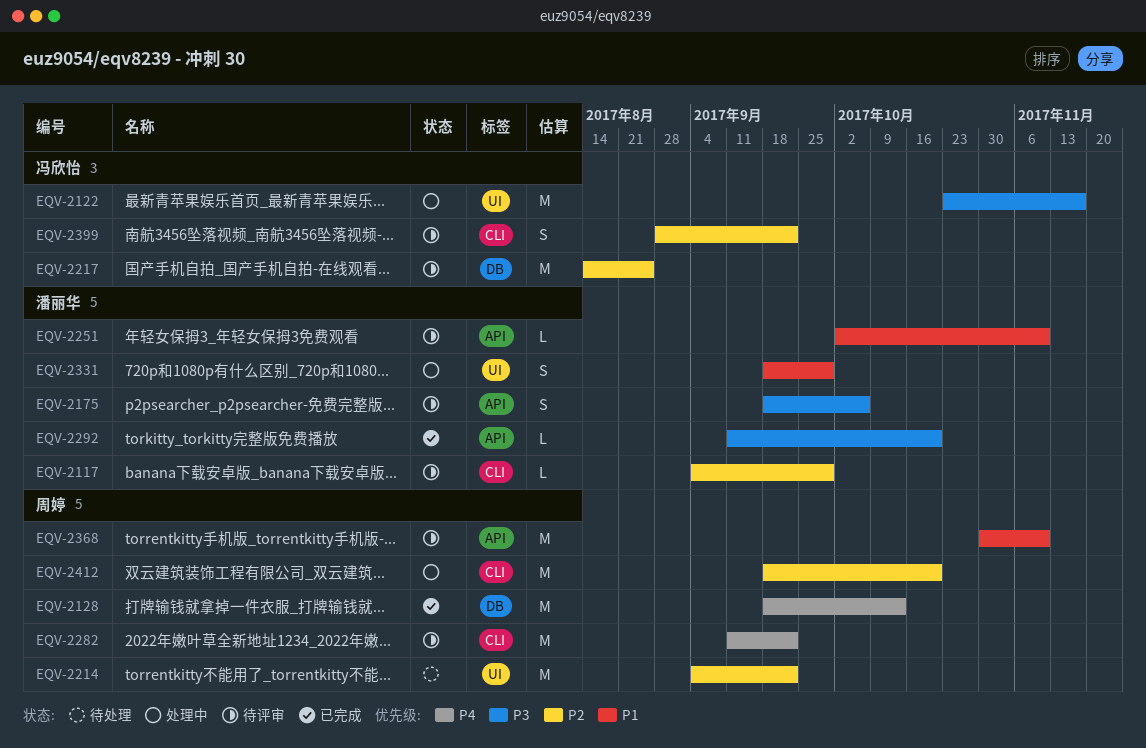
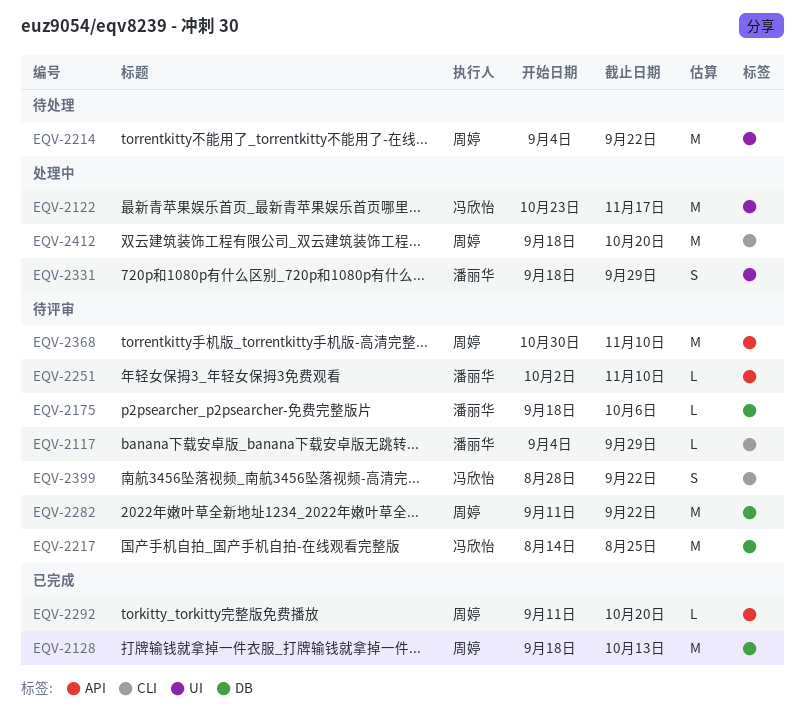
EQV-2175, label: API -> DB
EQV-2175, estimate: S -> L
EQV-2282, label: CLI -> DB
EQV-2292, owner: 潘丽华 -> 周婷

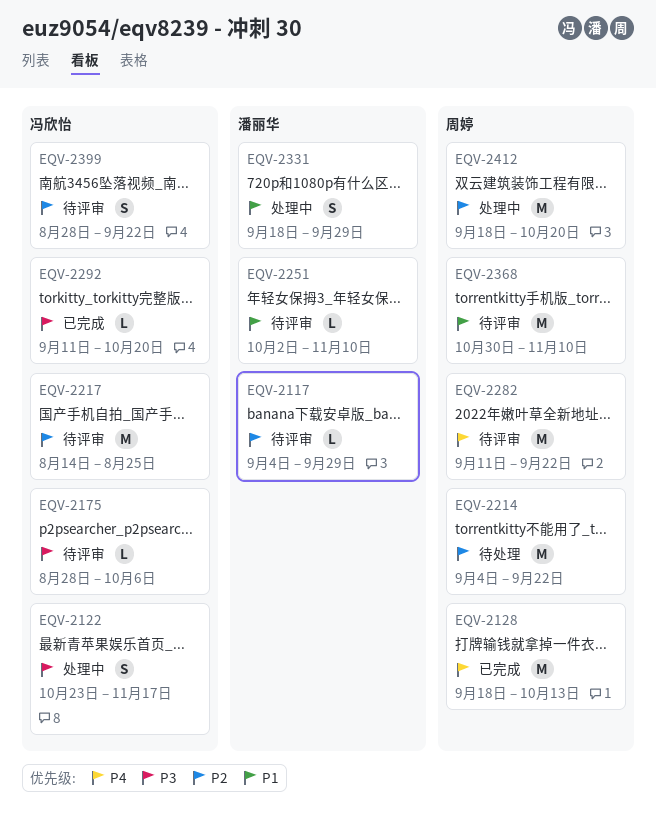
EQV-2122, estimate: M -> S
EQV-2175, owner: 潘丽华 -> 冯欣怡
EQV-2175, start: Sep 18 -> Aug 28
EQV-2292, owner: 周婷 -> 冯欣怡

